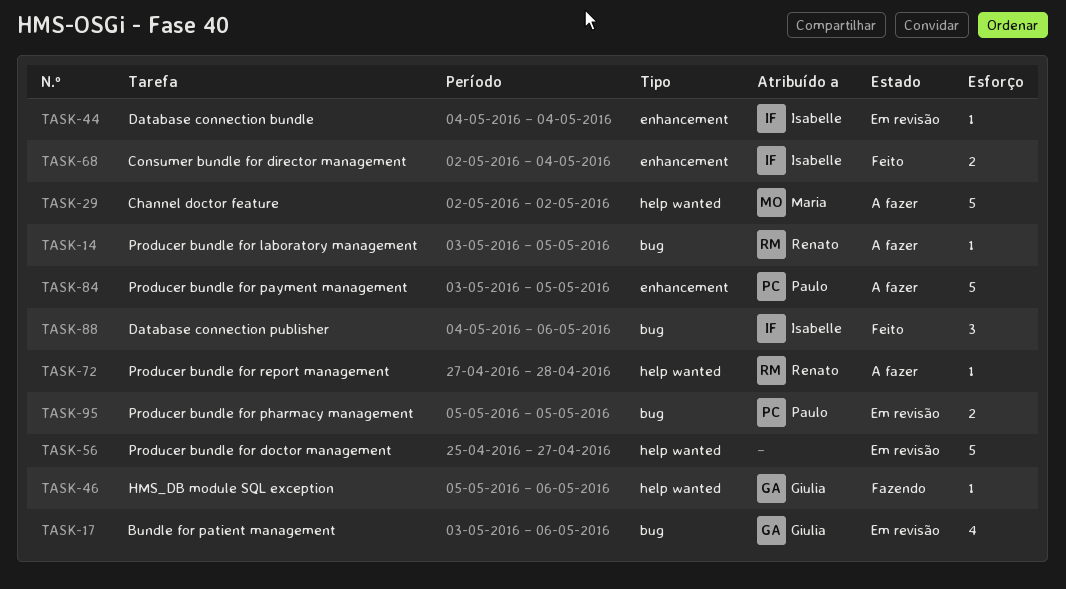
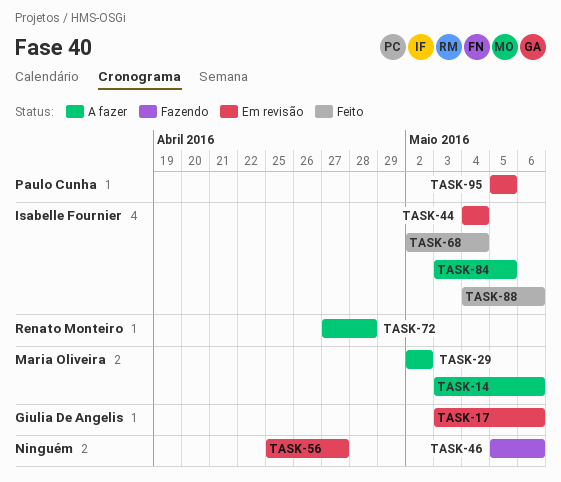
TASK-14, owner: Renato Monteiro -> Maria Oliveira
TASK-14, due: May 5 -> May 6
TASK-46, owner: Giulia De Angelis -> none
TASK-84, owner: Paulo Cunha -> Isabelle Fournier

